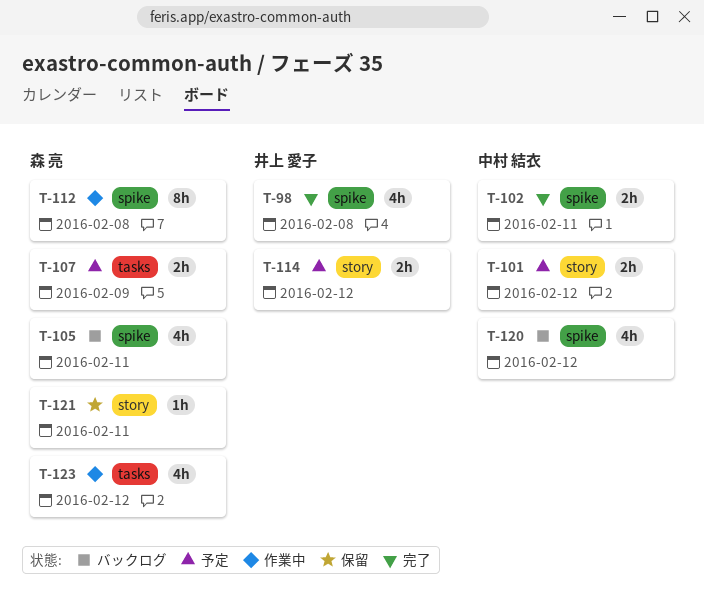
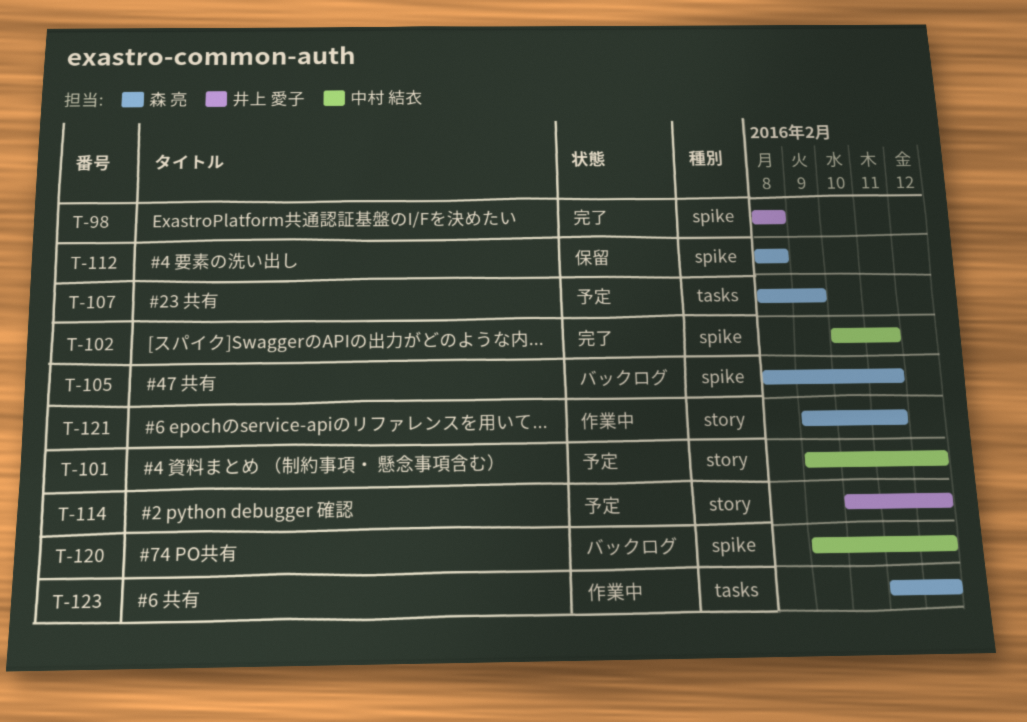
T-112, status: 作業中 -> 保留
T-121, status: 保留 -> 作業中

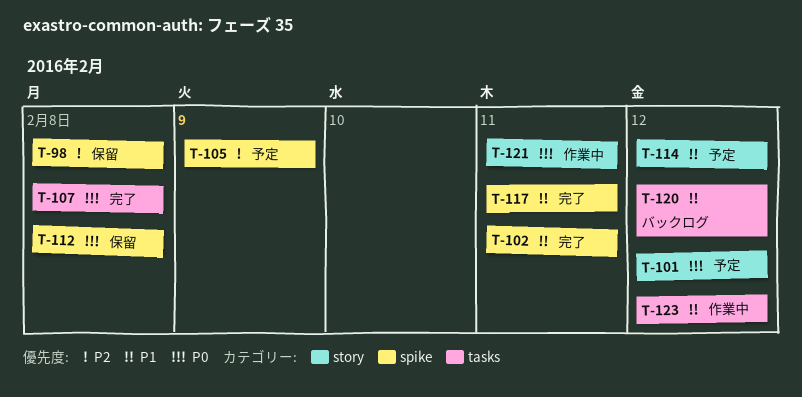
T-98, status: 完了 -> 保留
T-105, status: バックログ -> 予定
T-105, due: Feb 11 -> Feb 9
T-107, status: 予定 -> 完了
T-107, due: Feb 9 -> Feb 8
T-117: none -> present
T-120, label: spike -> tasks

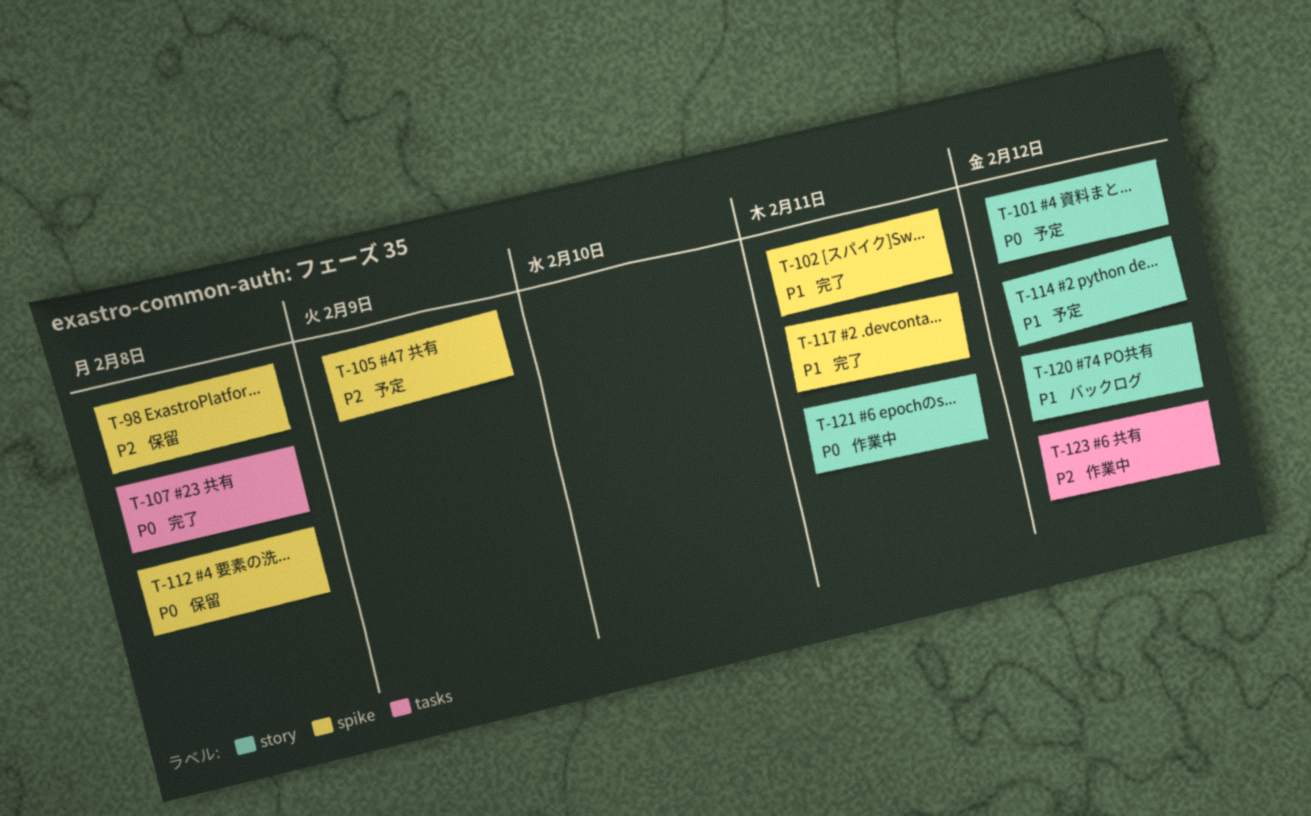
T-120, label: tasks -> story
T-123, priority: P1 -> P2

